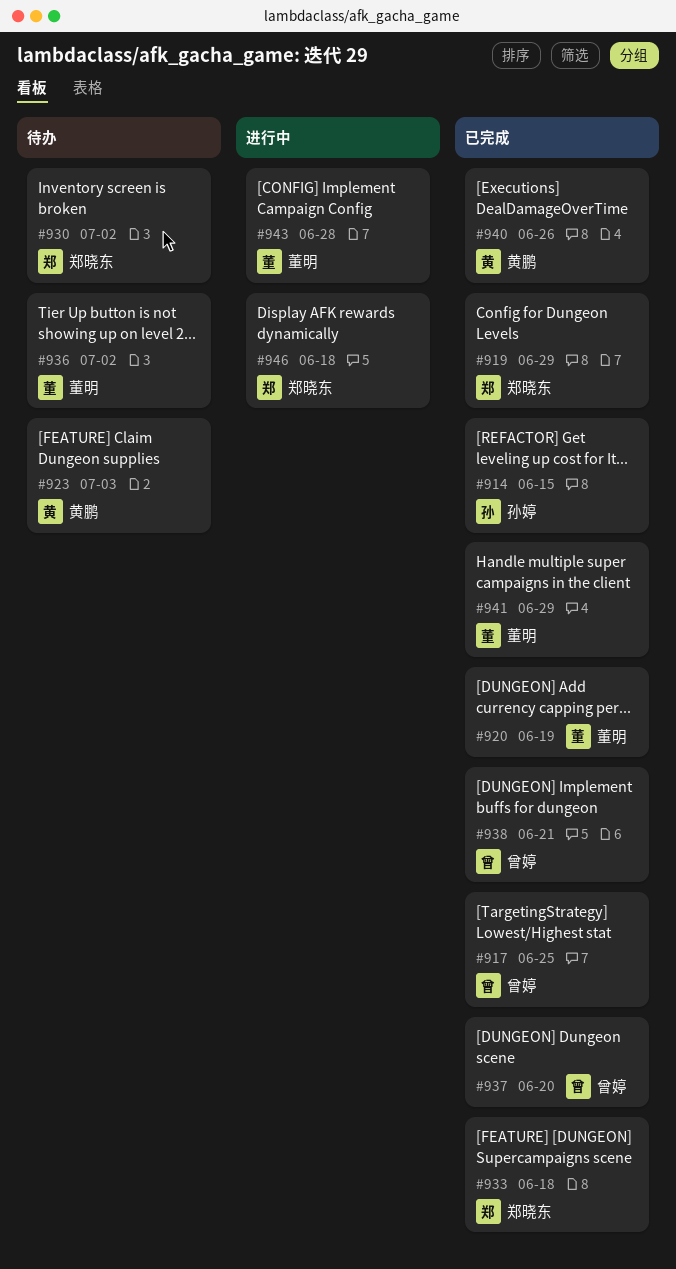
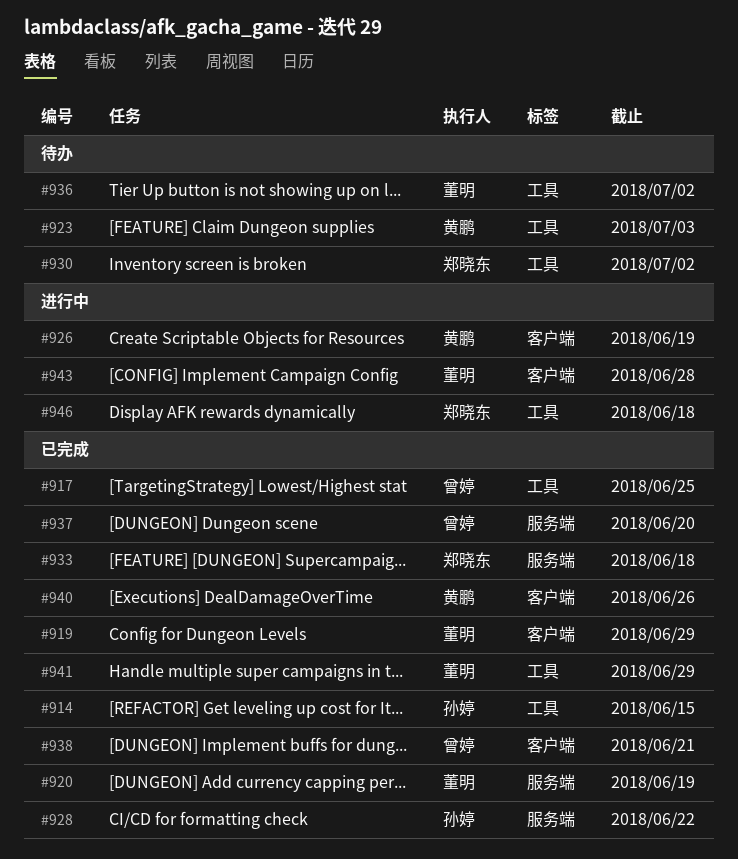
#919, owner: 郑晓东 -> 董明
#926: none -> present
#928: none -> present

